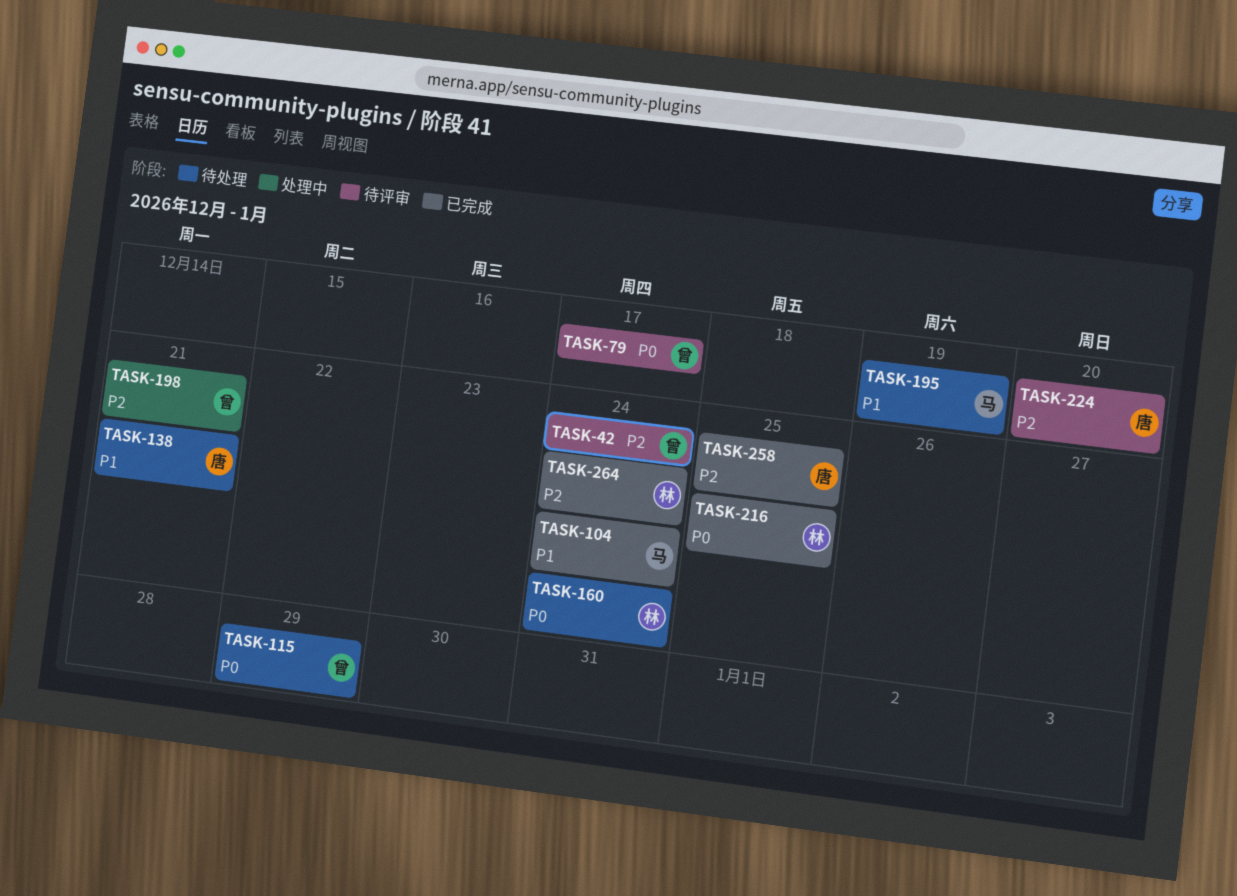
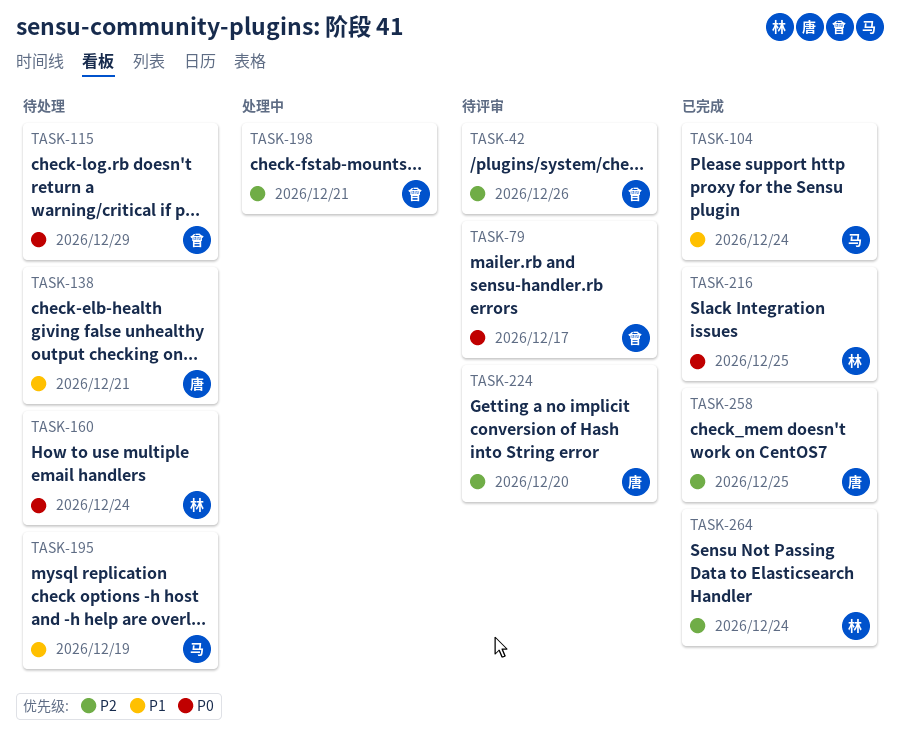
TASK-42, due: Dec 24 -> Dec 26

